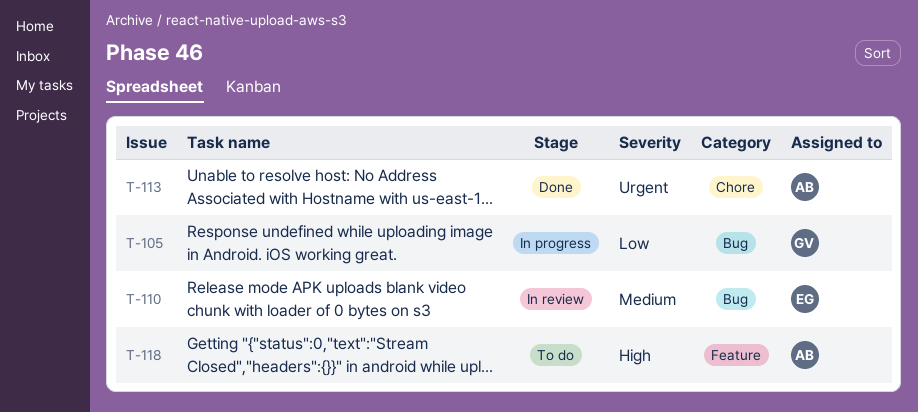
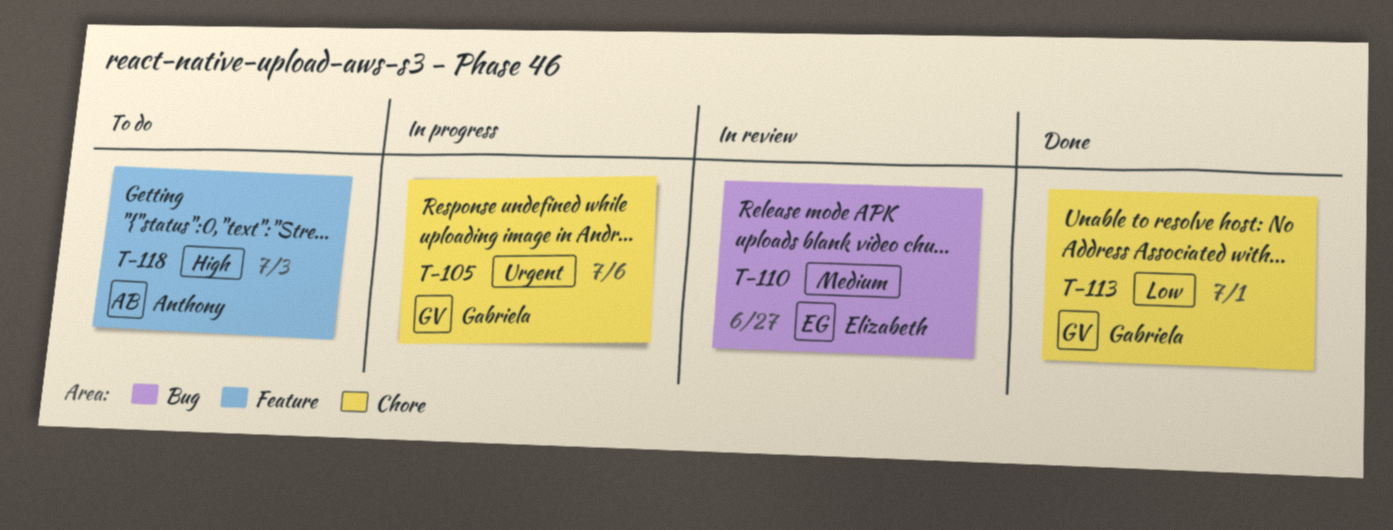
T-105, priority: Low -> Urgent
T-105, label: Bug -> Chore
T-113, owner: Anthony -> Gabriela
T-113, priority: Urgent -> Low

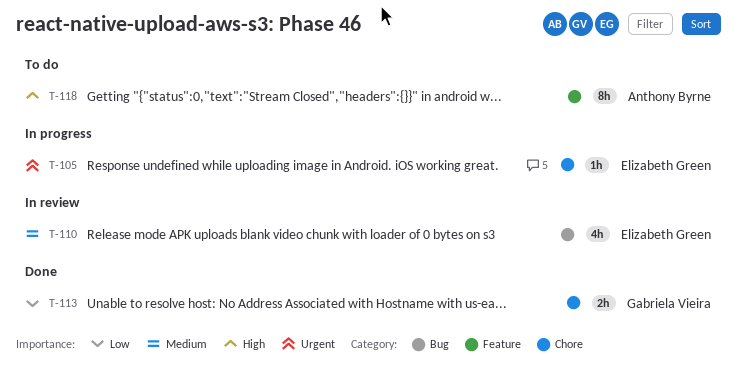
T-105, owner: Gabriela Vieira -> Elizabeth Green

